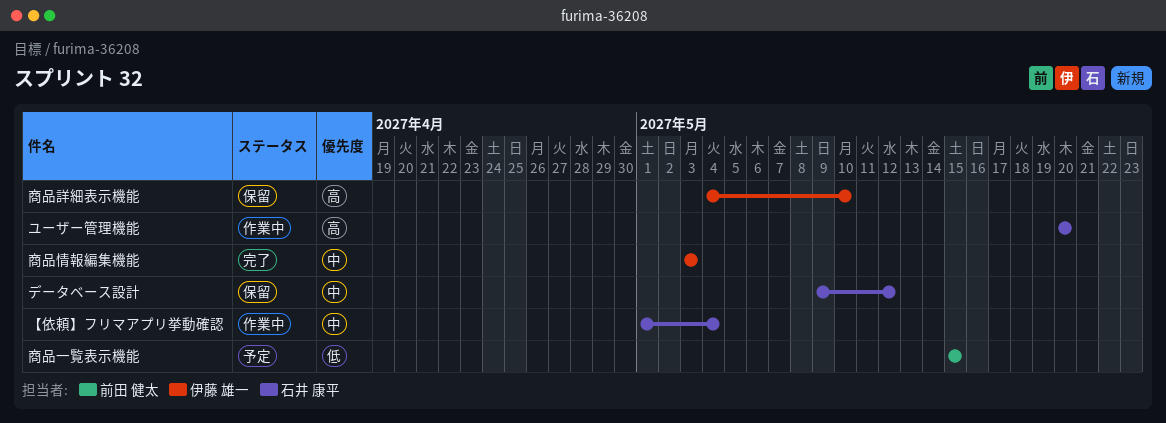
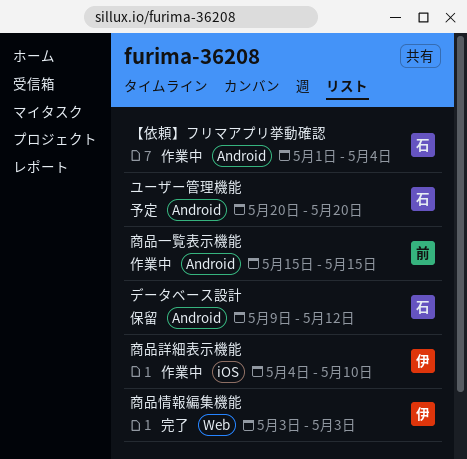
ユーザー管理機能, status: 作業中 -> 予定
商品一覧表示機能, status: 予定 -> 作業中
商品詳細表示機能, status: 保留 -> 作業中

